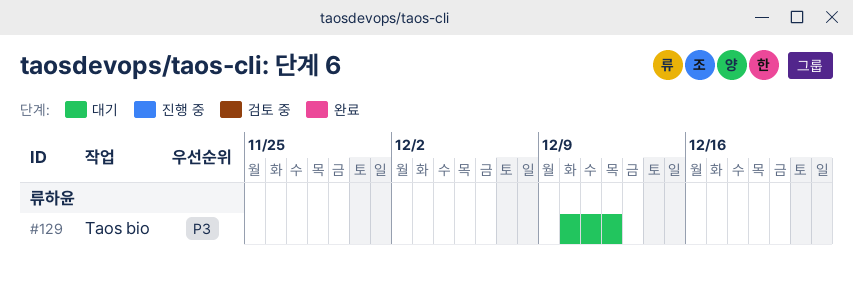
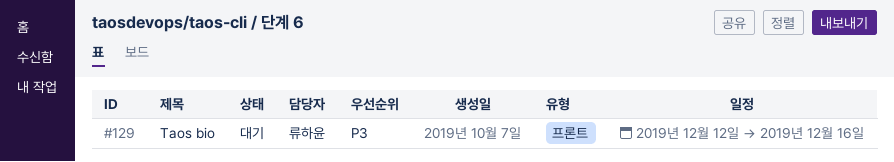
#129, start: Dec 10 -> Dec 12
#129, due: Dec 12 -> Dec 16

